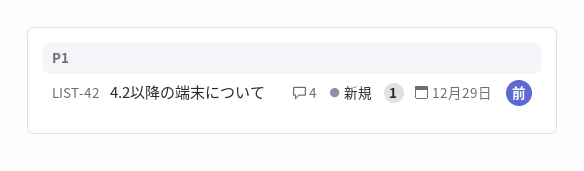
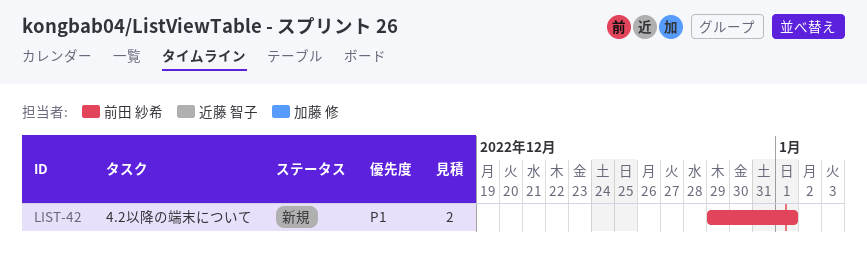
LIST-42, estimate: 1 -> 2
LIST-42, due: Dec 29 -> Jan 1

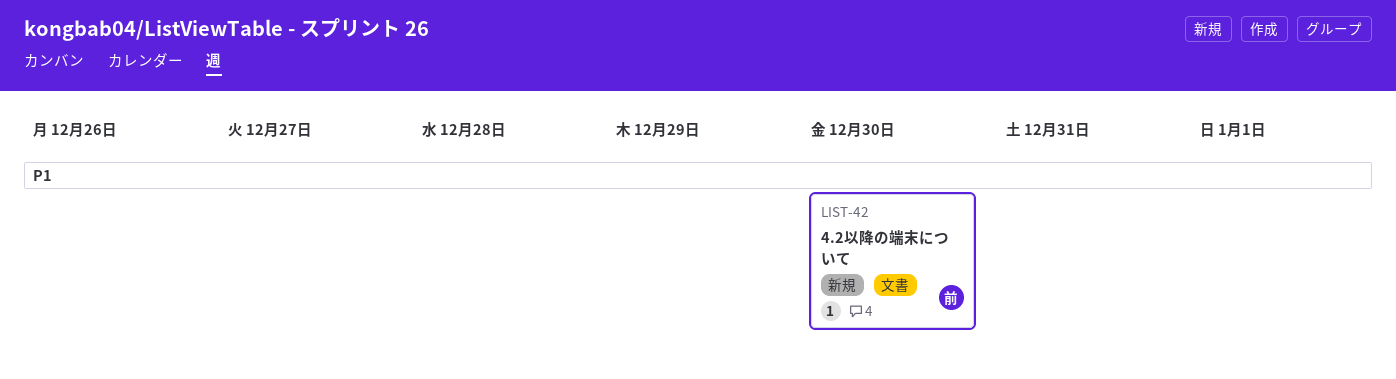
LIST-42, estimate: 2 -> 1
LIST-42, due: Jan 1 -> Dec 30

